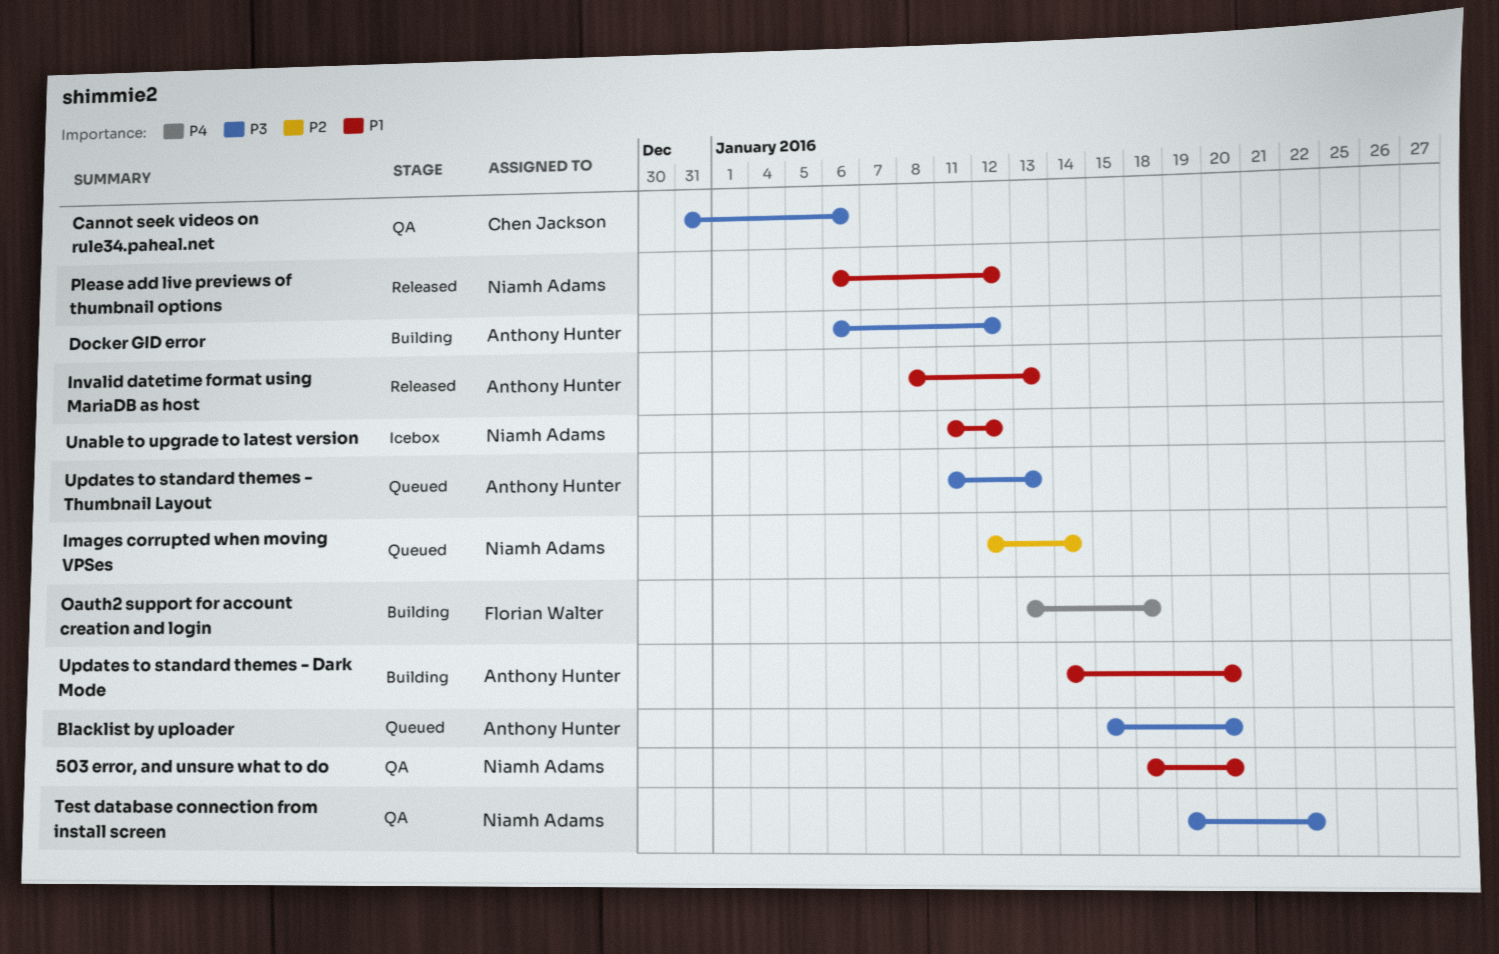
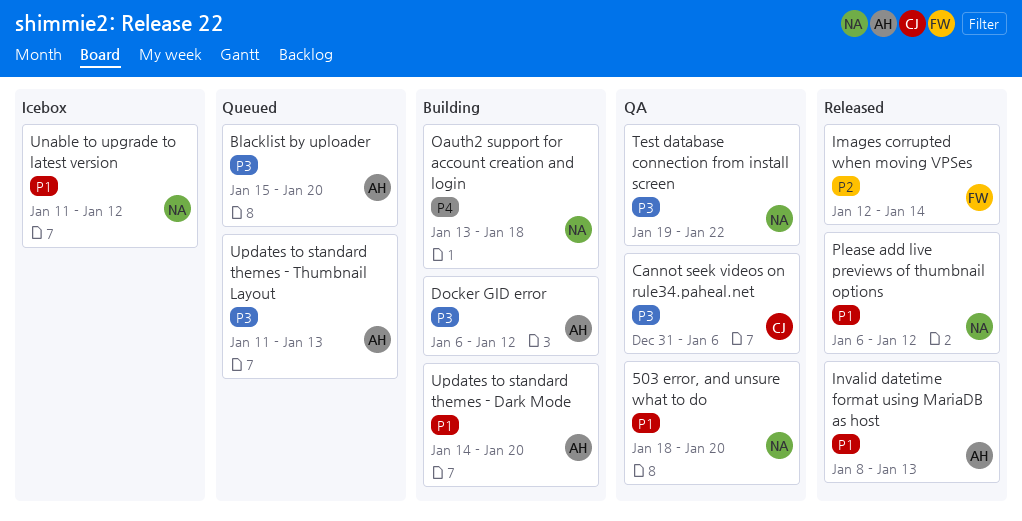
Images corrupted when moving VPSes, status: Queued -> Released
Images corrupted when moving VPSes, owner: Niamh Adams -> Florian Walter
Oauth2 support for account creation and login, owner: Florian Walter -> Niamh Adams

